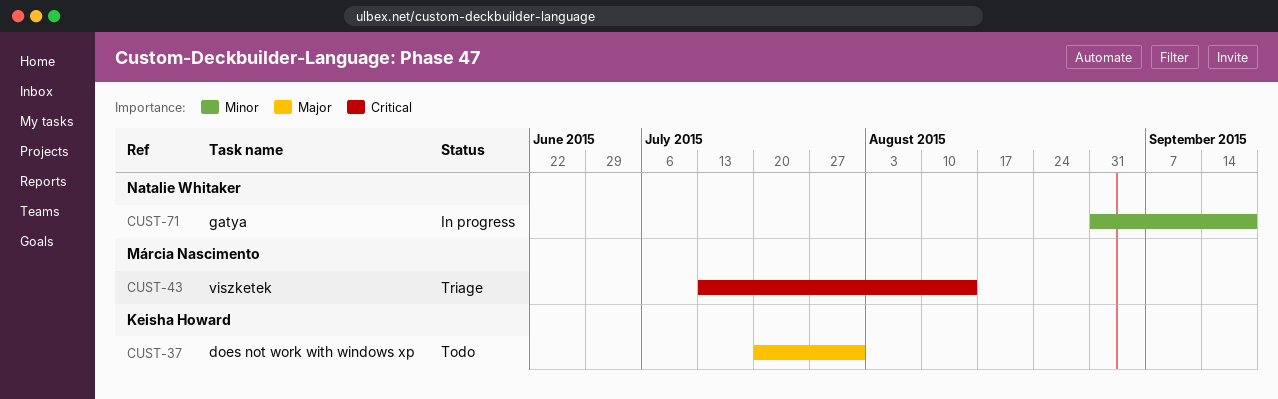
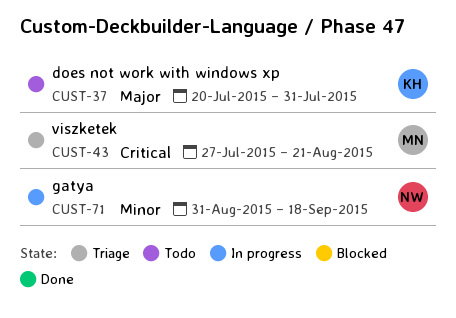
CUST-43, start: Jul 13 -> Jul 27
CUST-43, due: Aug 14 -> Aug 21

